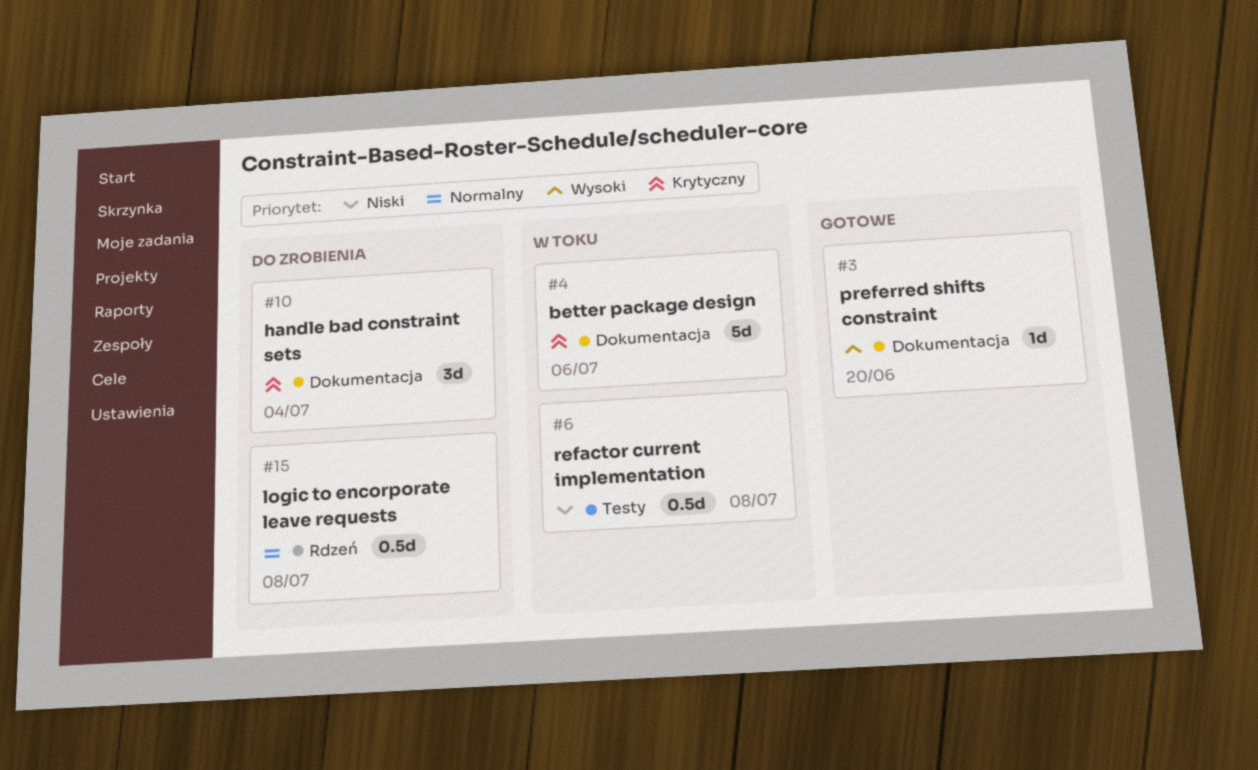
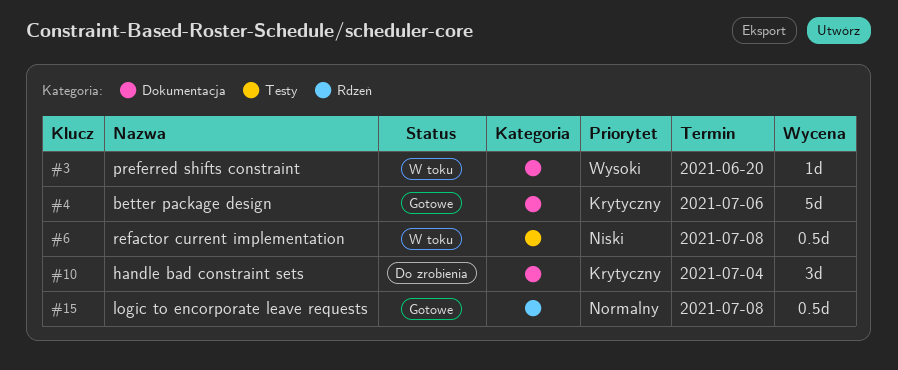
#3, status: Gotowe -> W toku
#4, status: W toku -> Gotowe
#15, status: Do zrobienia -> Gotowe

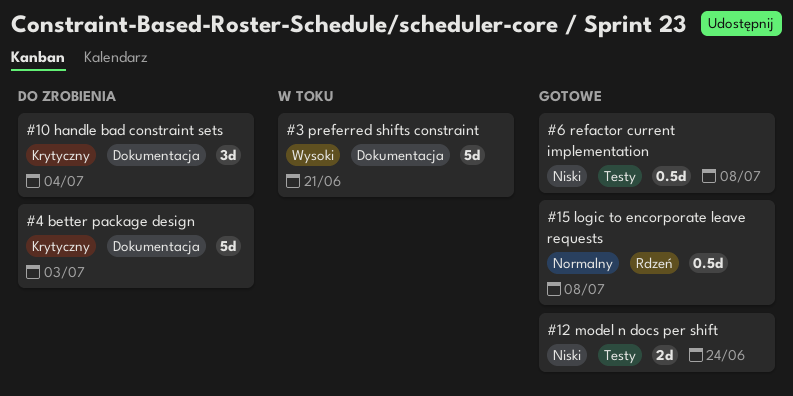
#3, estimate: 1d -> 5d
#3, due: Jun 20 -> Jun 21
#4, status: Gotowe -> Do zrobienia
#4, due: Jul 6 -> Jul 3
#6, status: W toku -> Gotowe
#12: none -> present

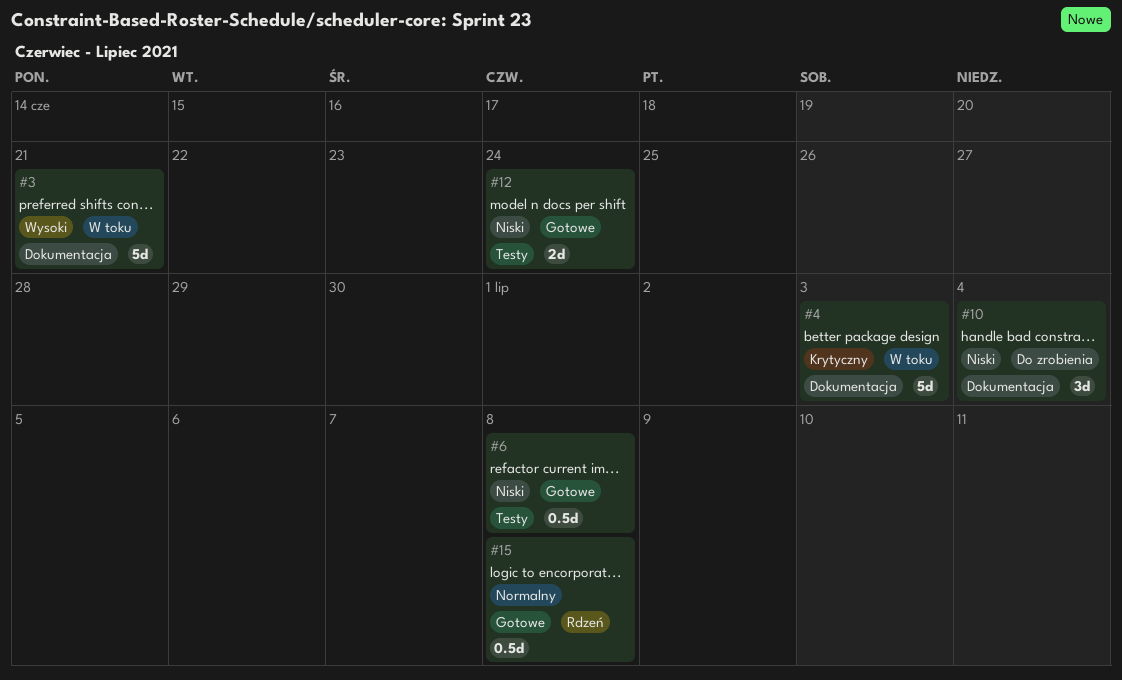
#4, status: Do zrobienia -> W toku
#10, priority: Krytyczny -> Niski

